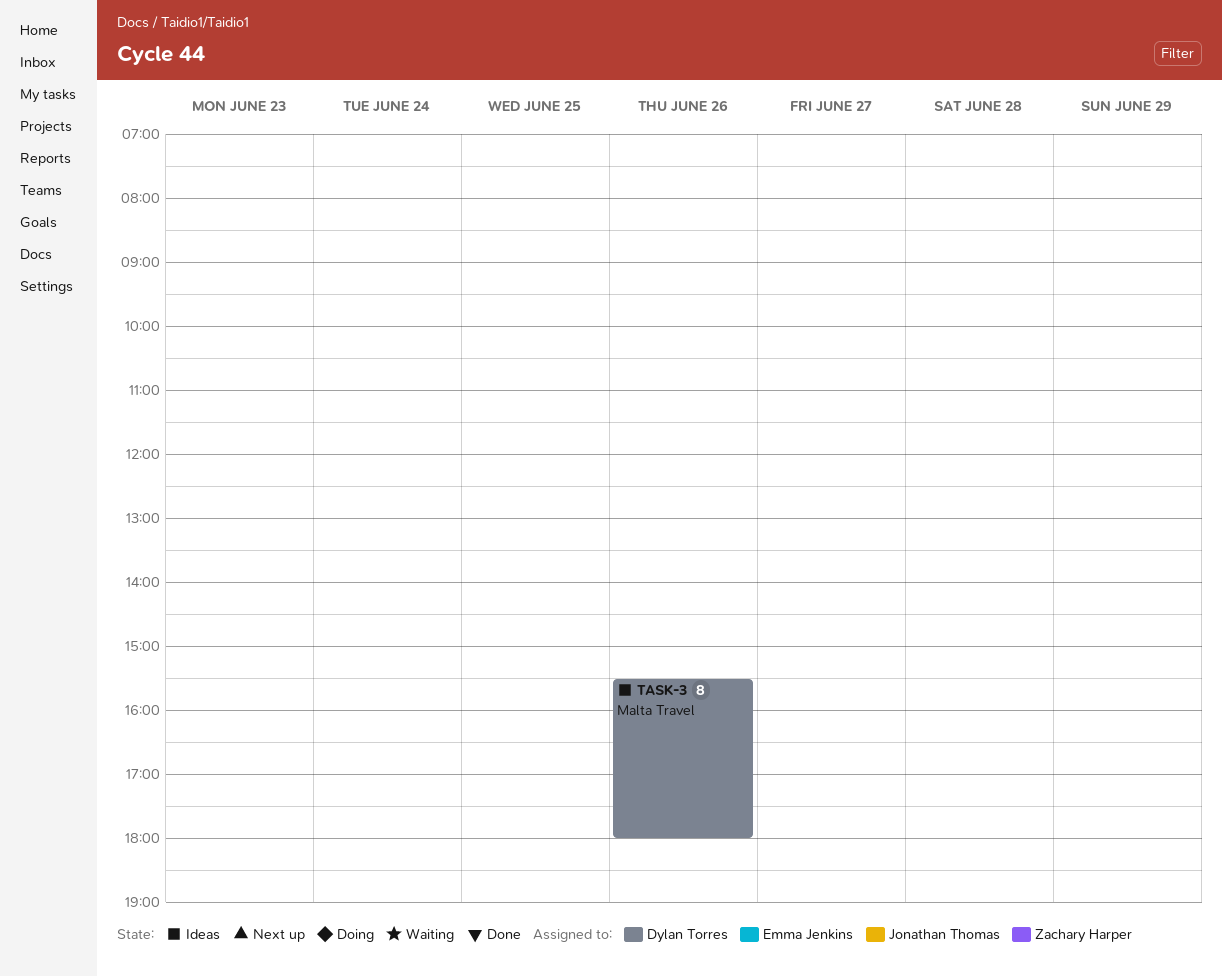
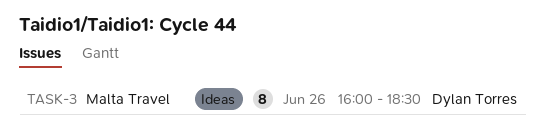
TASK-3, begins: 15:30 -> 16:00
TASK-3, ends: 18:00 -> 18:30

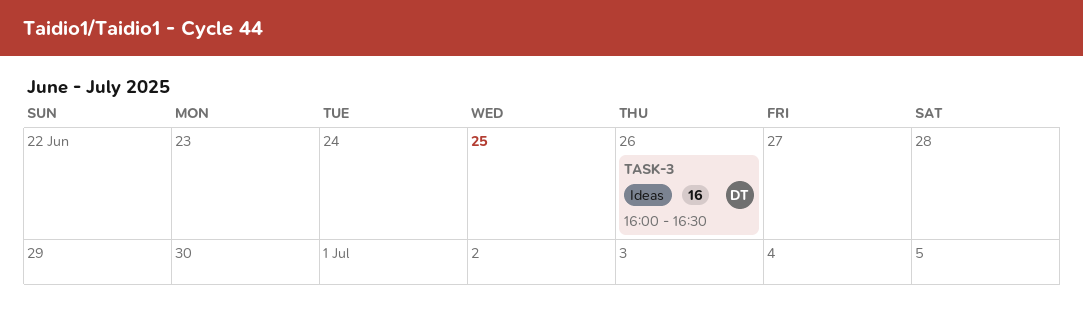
TASK-3, estimate: 8 -> 16
TASK-3, ends: 18:30 -> 16:30

